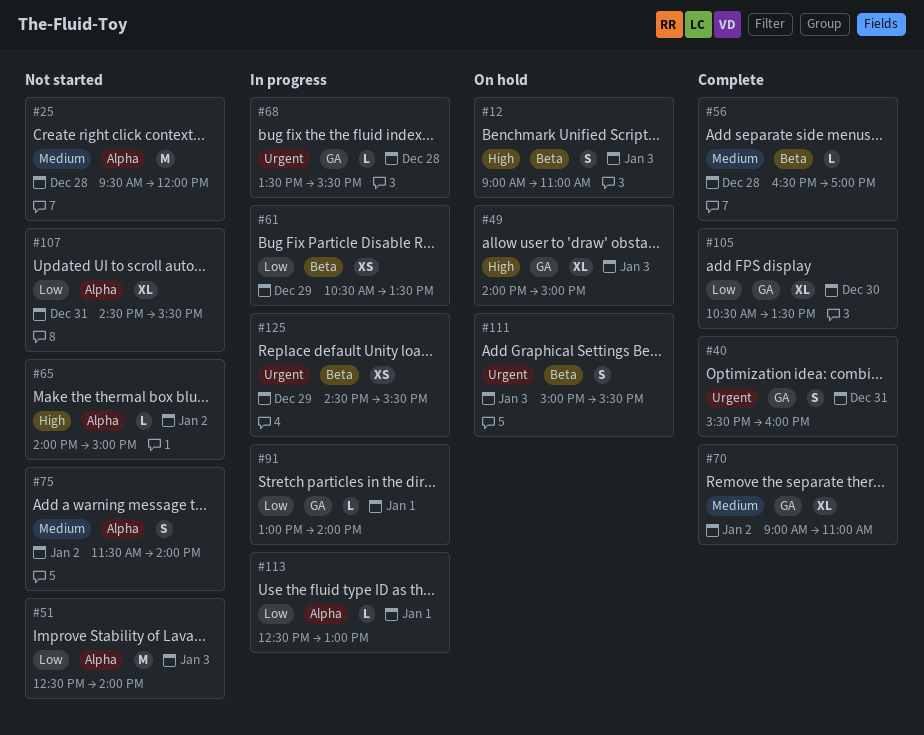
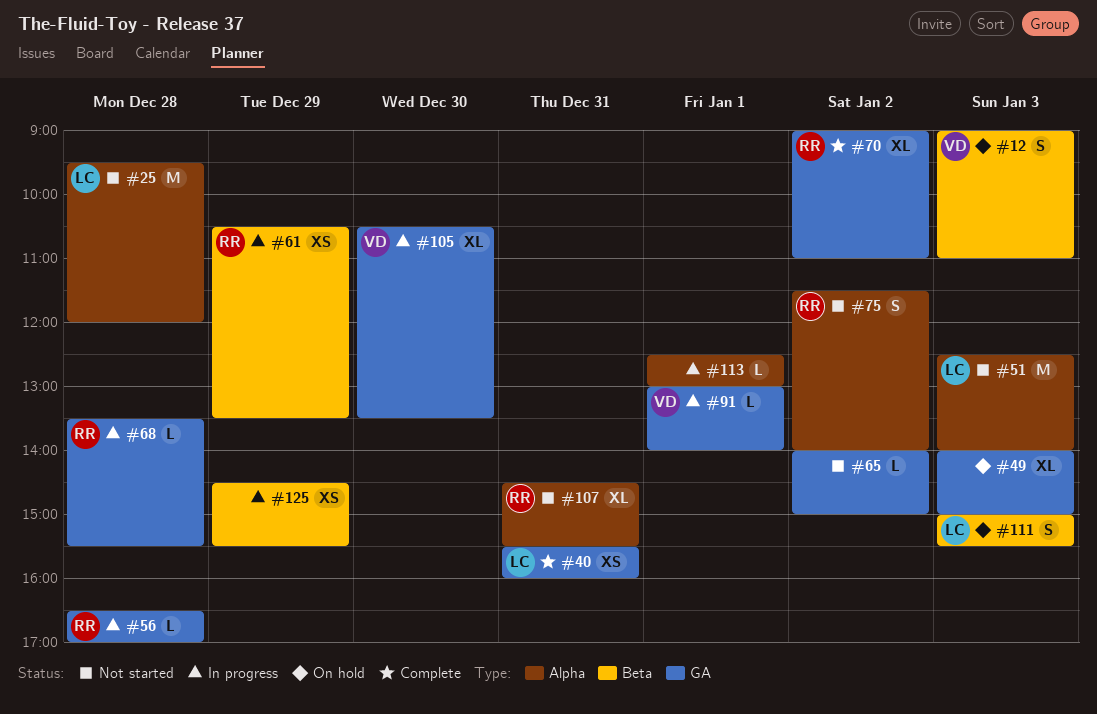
#40, estimate: S -> XS
#56, status: Complete -> In progress
#56, label: Beta -> GA
#65, label: Alpha -> GA
#105, status: Complete -> In progress

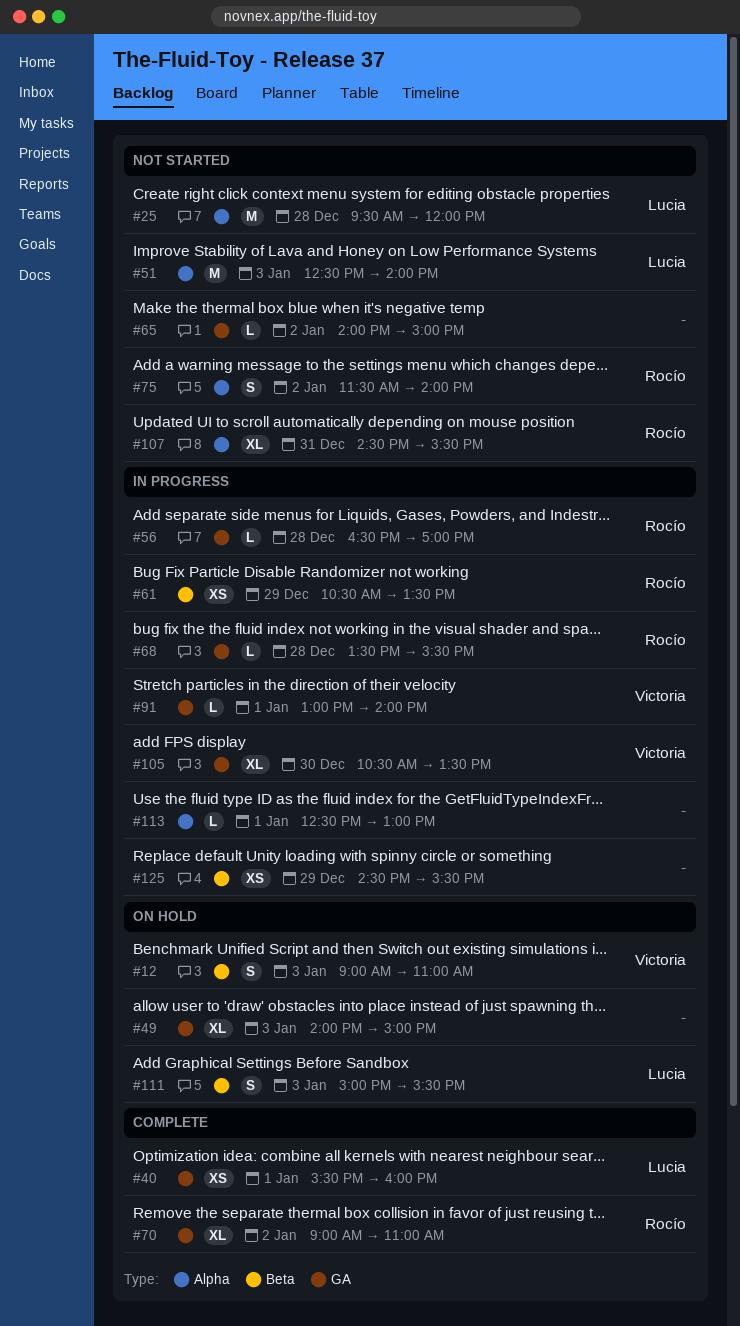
#40, day: Dec 31 -> Jan 1

